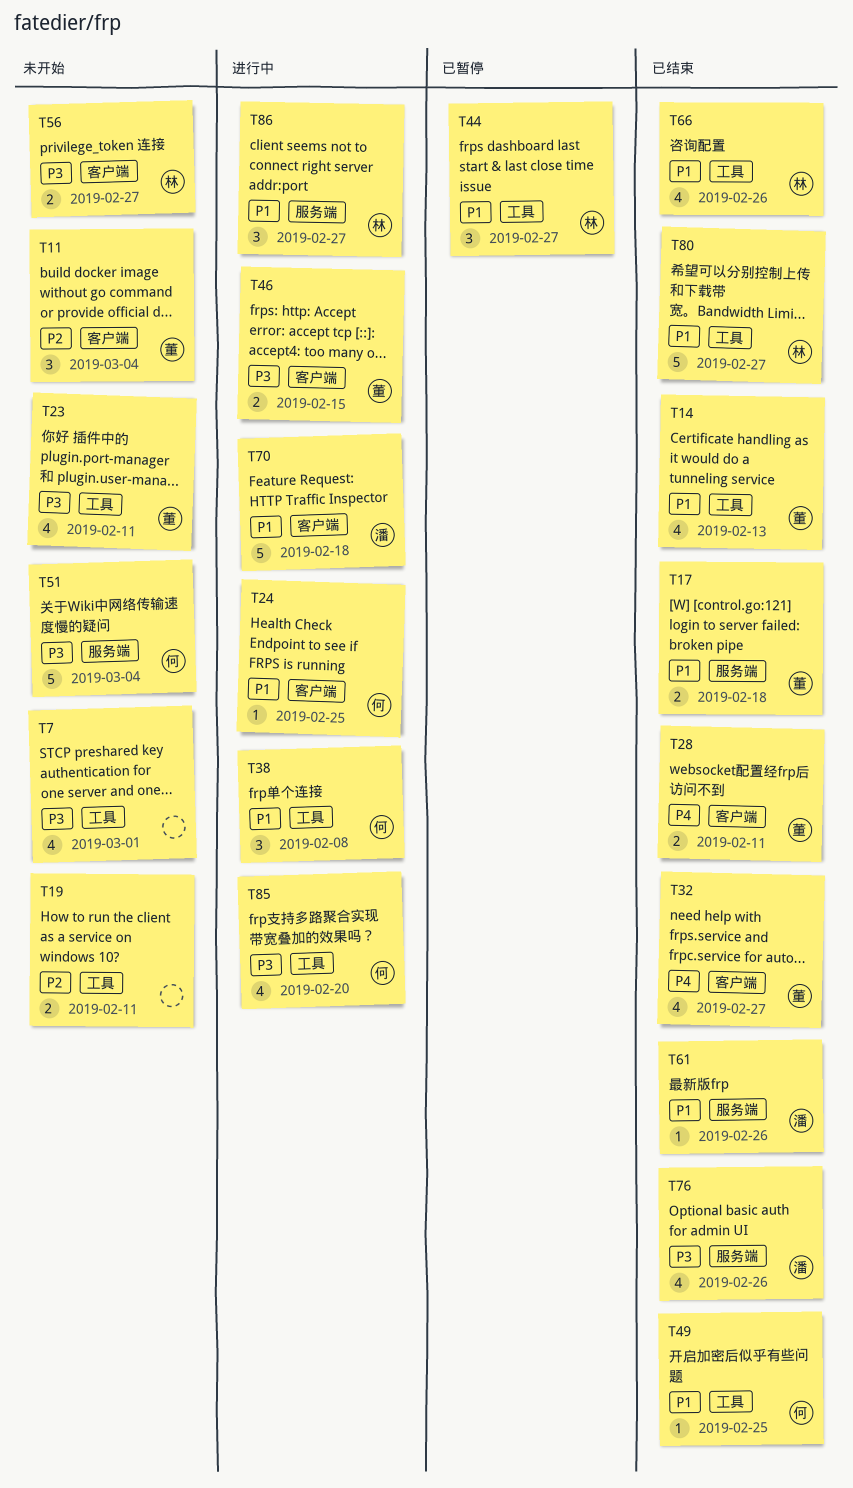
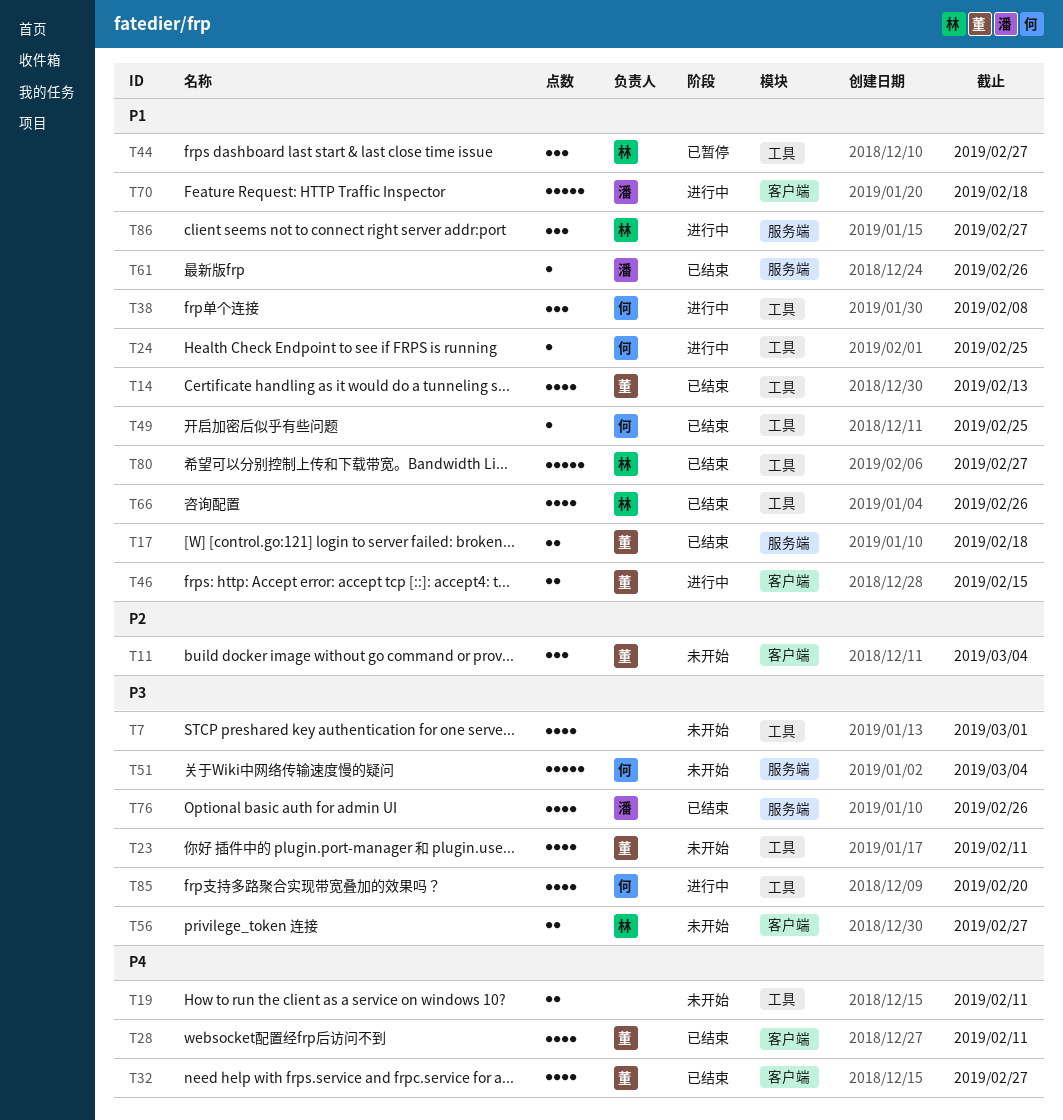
T19, priority: P2 -> P4
T24, label: 客户端 -> 工具
T28, estimate: 2 -> 4
T46, priority: P3 -> P1

